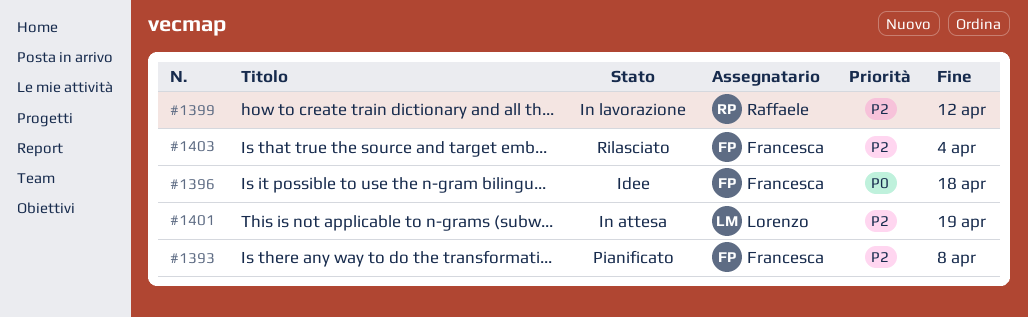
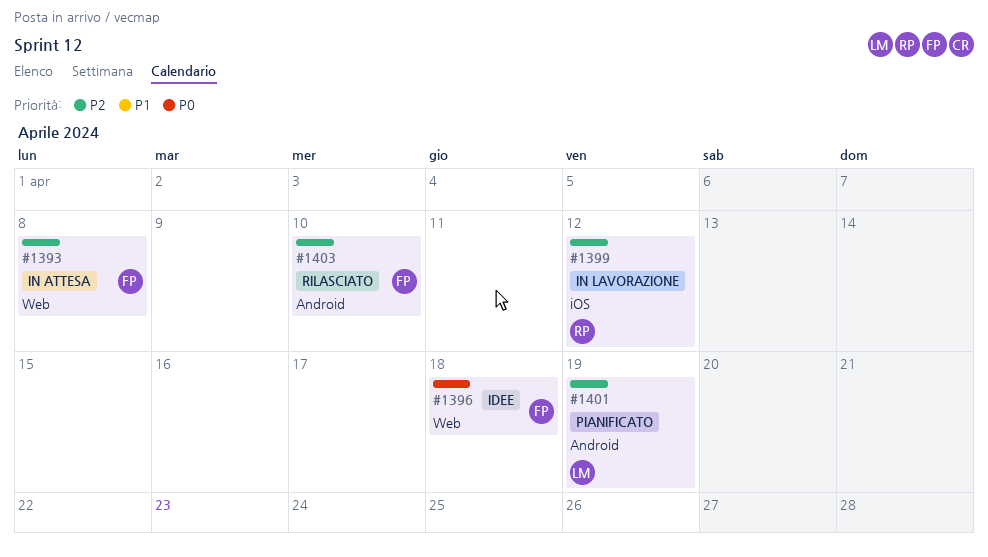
#1393, status: Pianificato -> In attesa
#1401, status: In attesa -> Pianificato
#1403, due: Apr 4 -> Apr 10

